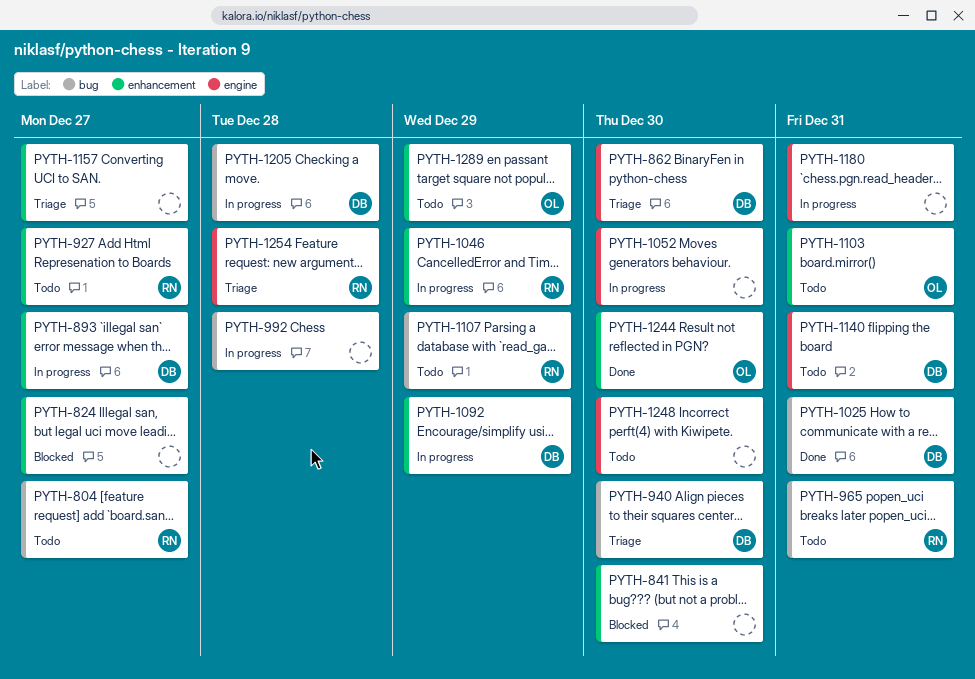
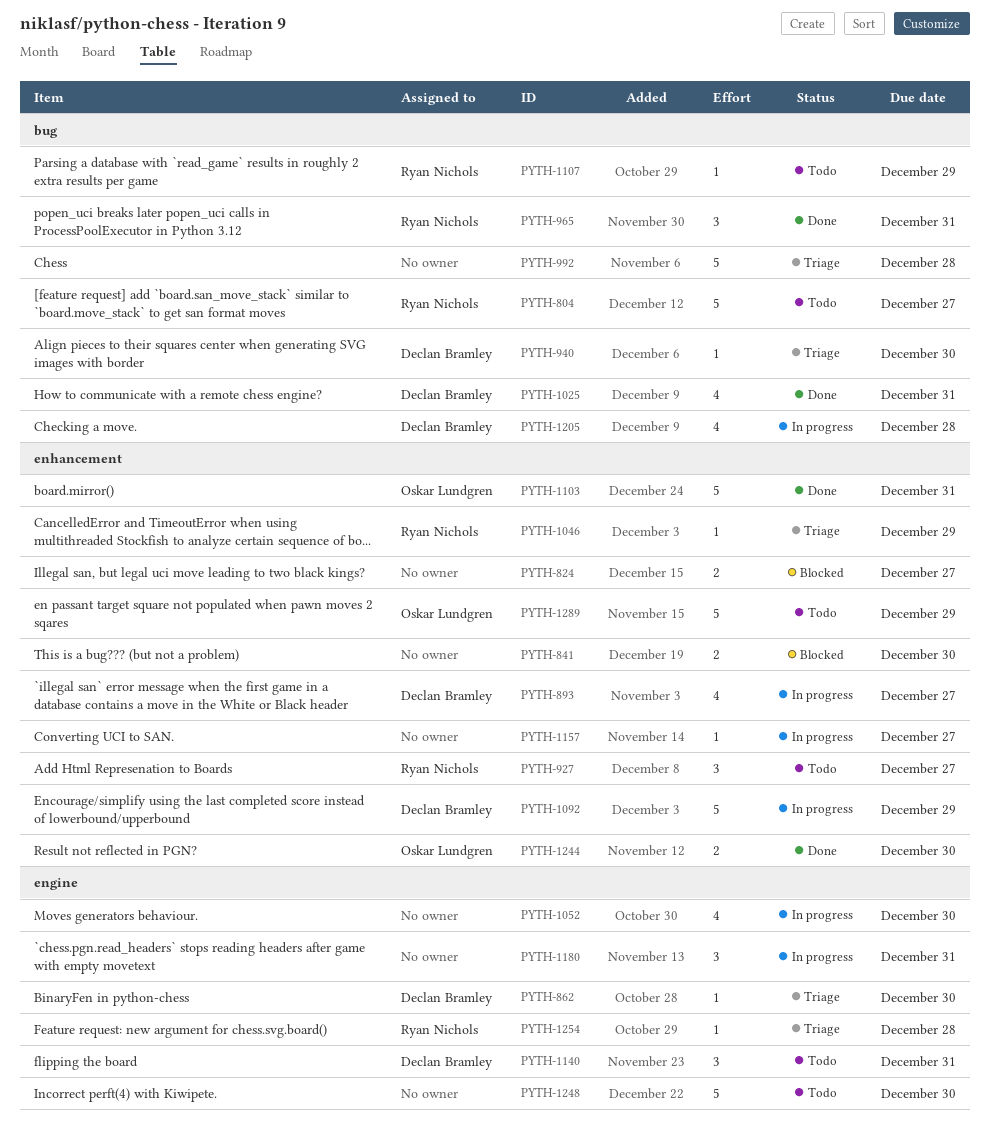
PYTH-965, status: Todo -> Done
PYTH-992, status: In progress -> Triage
PYTH-1046, status: In progress -> Triage
PYTH-1103, status: Todo -> Done
PYTH-1157, status: Triage -> In progress

